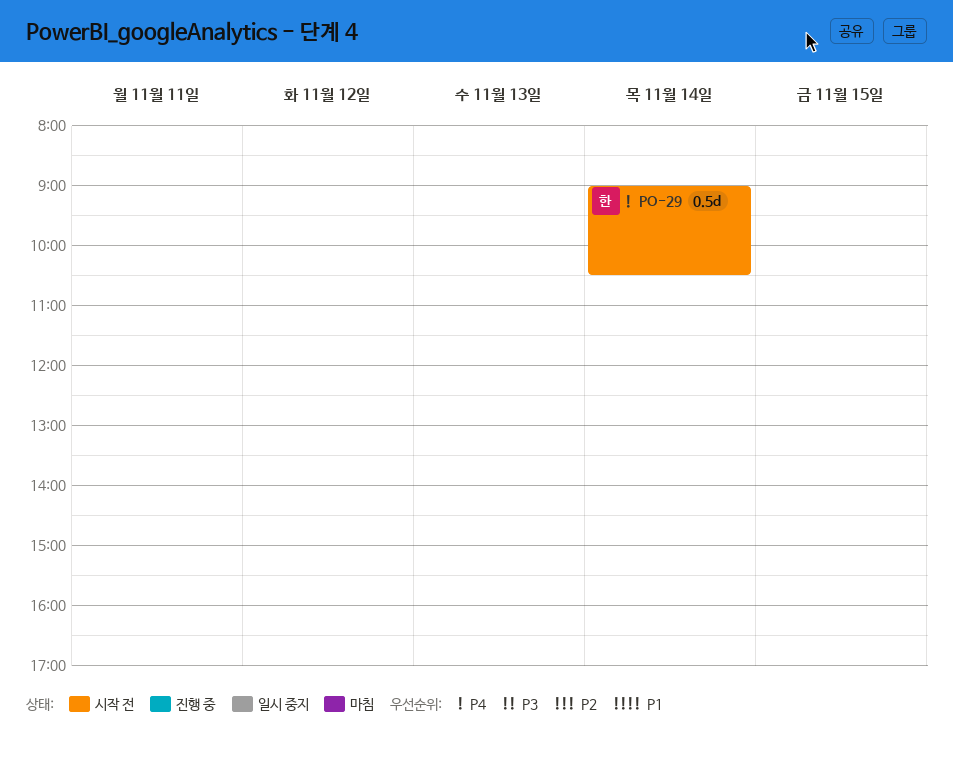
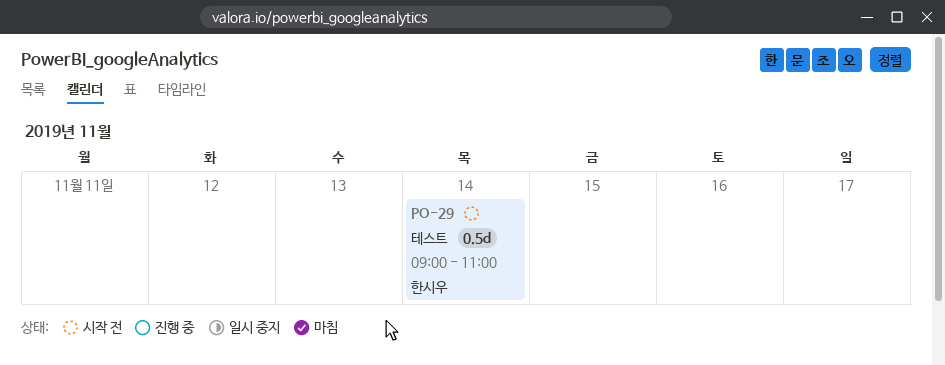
PO-29, ends: 10:30 -> 11:00

